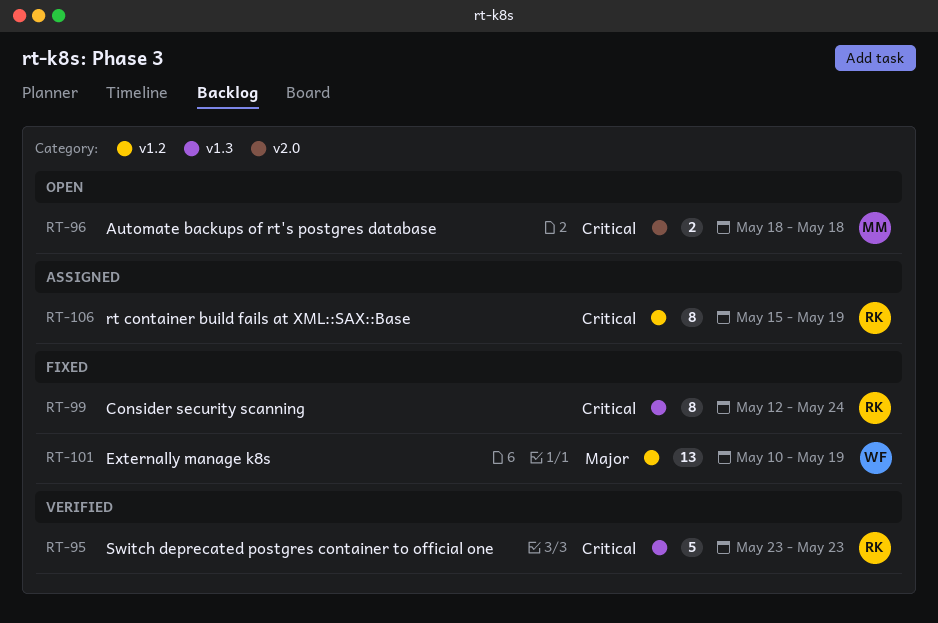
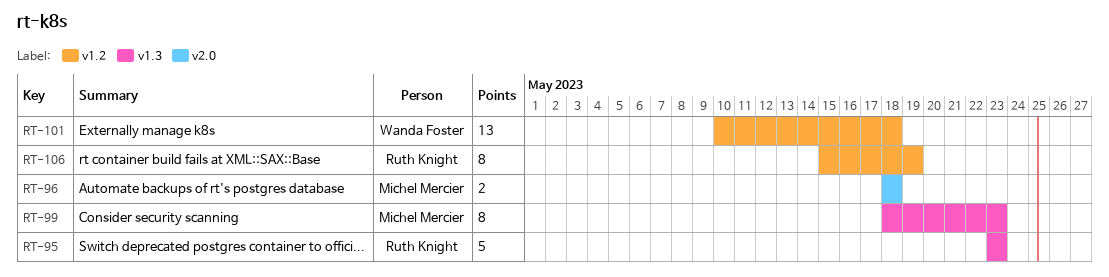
RT-99, owner: Ruth Knight -> Michel Mercier
RT-99, start: May 12 -> May 18
RT-99, due: May 24 -> May 23
RT-101, due: May 19 -> May 18

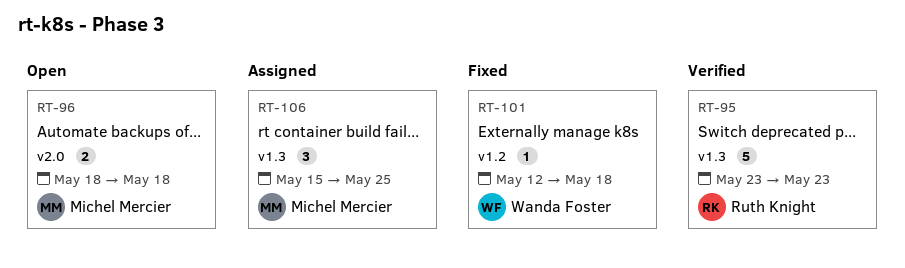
RT-99: present -> none
RT-101, estimate: 13 -> 1
RT-101, start: May 10 -> May 12
RT-106, owner: Ruth Knight -> Michel Mercier
RT-106, label: v1.2 -> v1.3
RT-106, estimate: 8 -> 3
RT-106, due: May 19 -> May 25

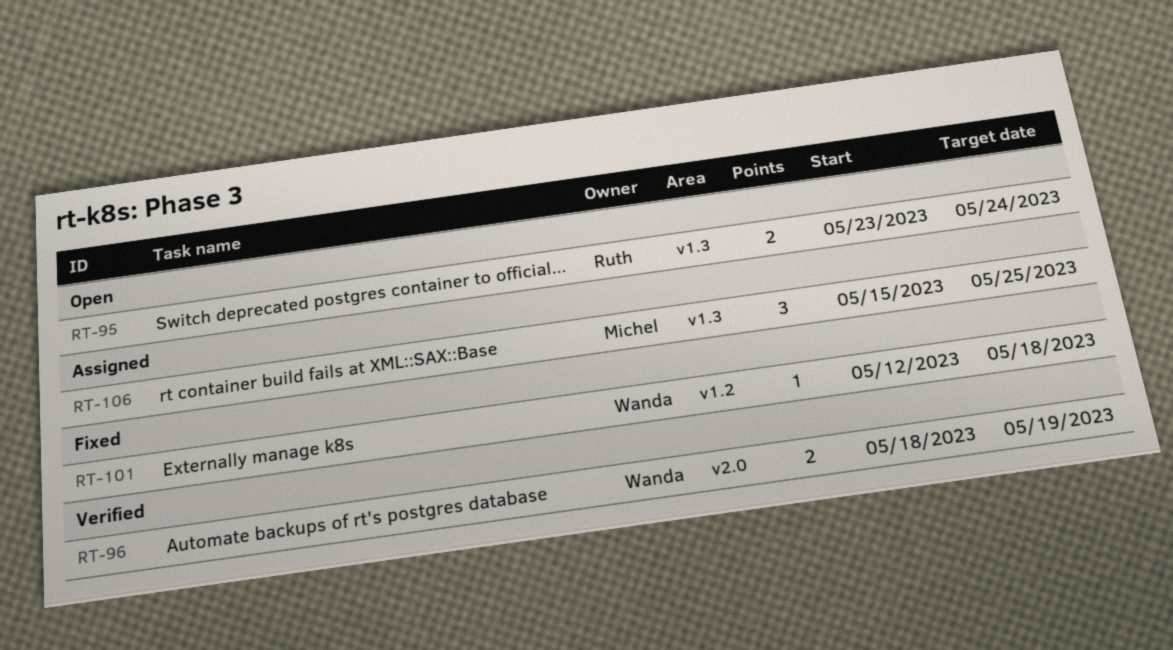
RT-95, status: Verified -> Open
RT-95, estimate: 5 -> 2
RT-95, due: May 23 -> May 24
RT-96, status: Open -> Verified
RT-96, owner: Michel Mercier -> Wanda Foster
RT-96, due: May 18 -> May 19

